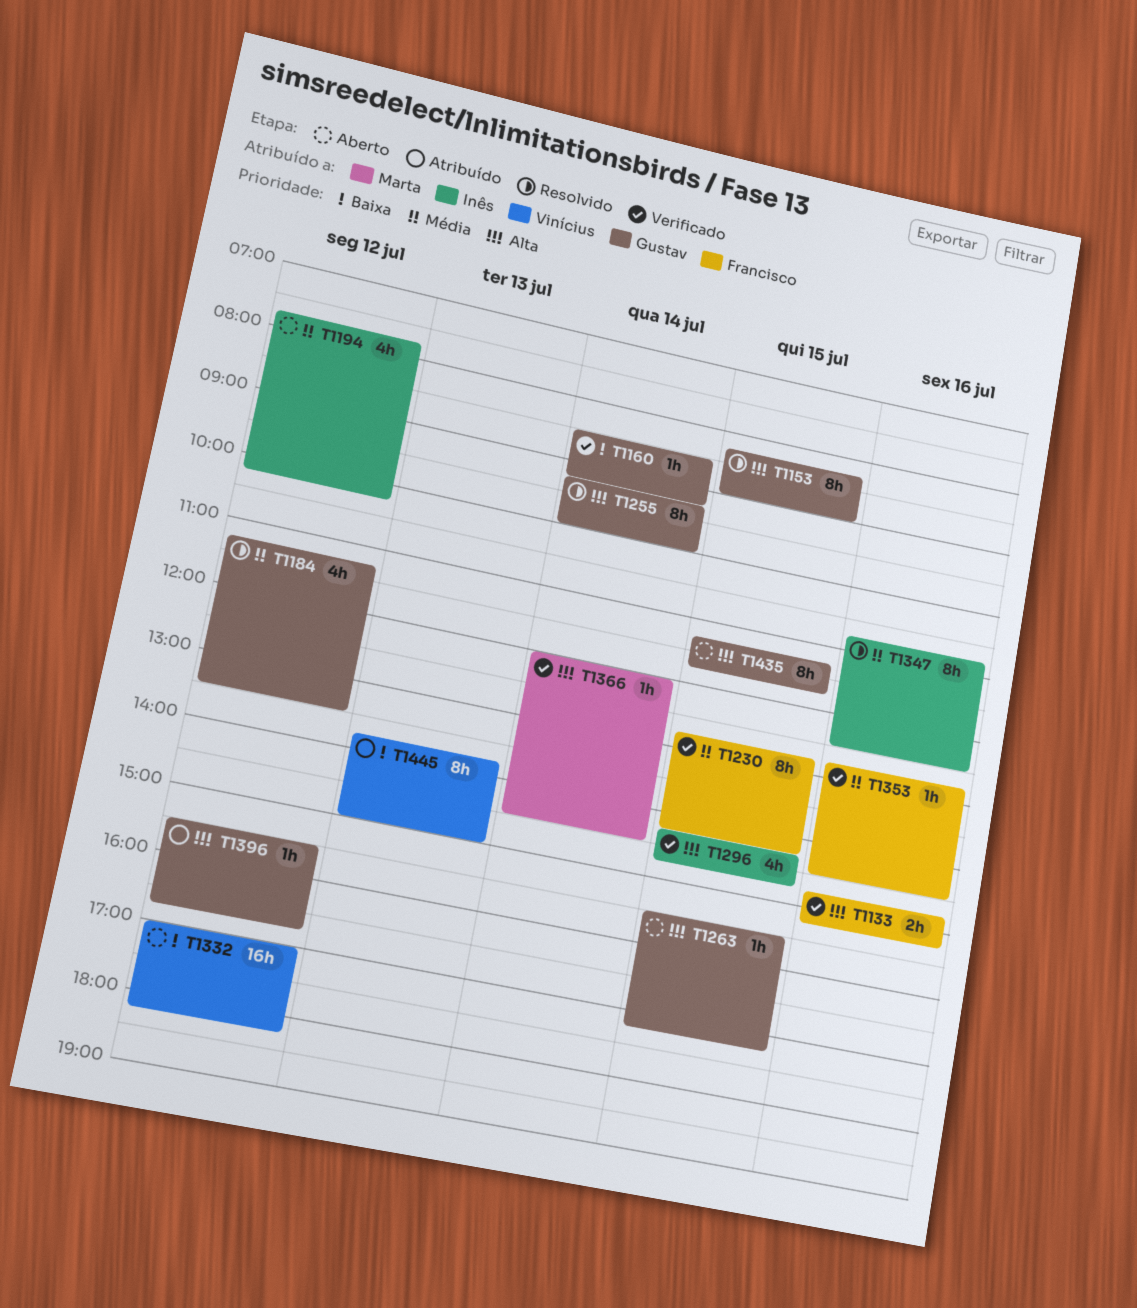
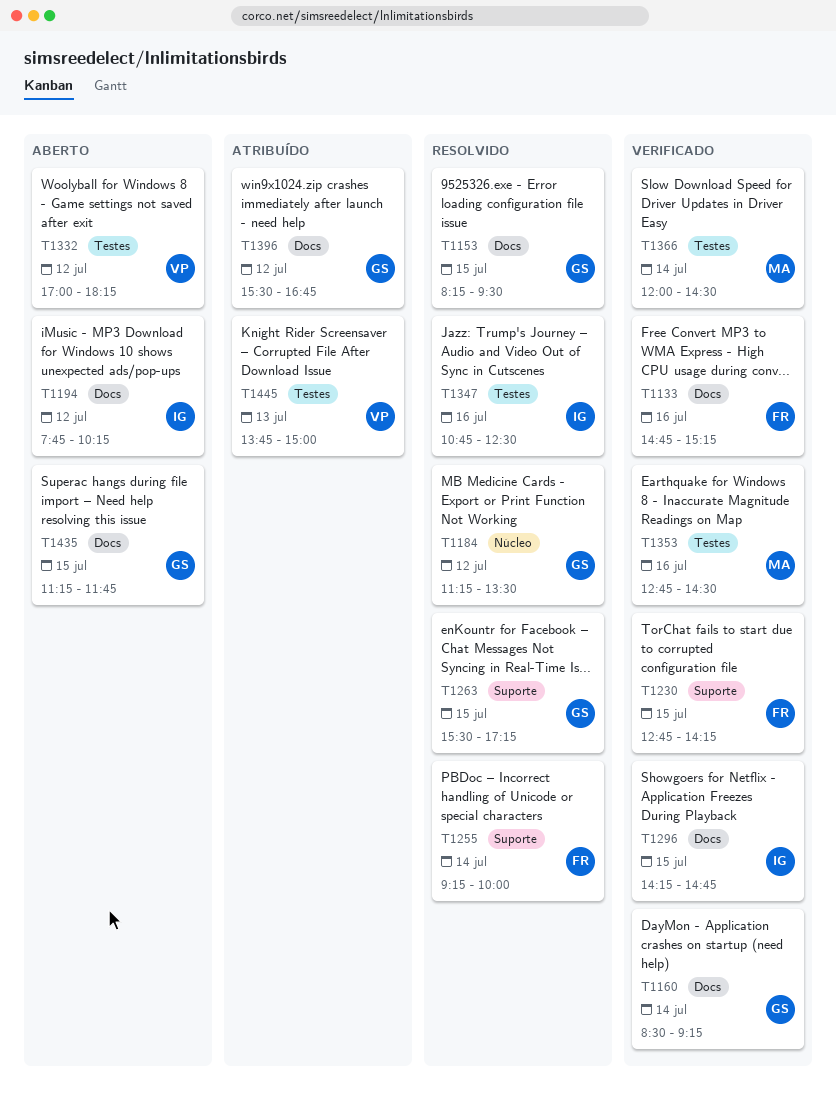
T1153, ends: 09:00 -> 09:30
T1255, owner: Gustav -> Francisco
T1263, status: Aberto -> Resolvido
T1353, owner: Francisco -> Marta

